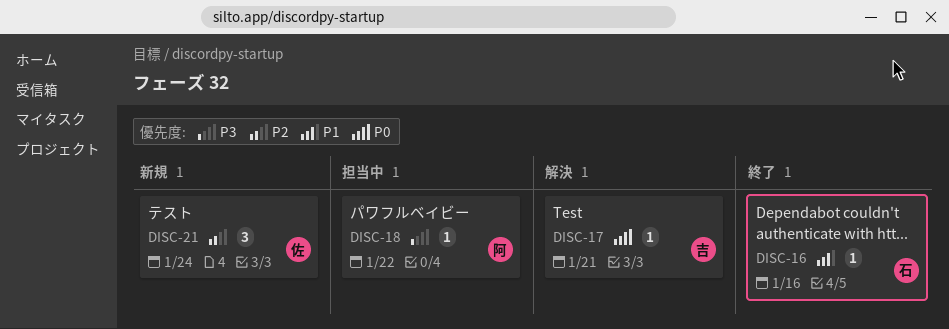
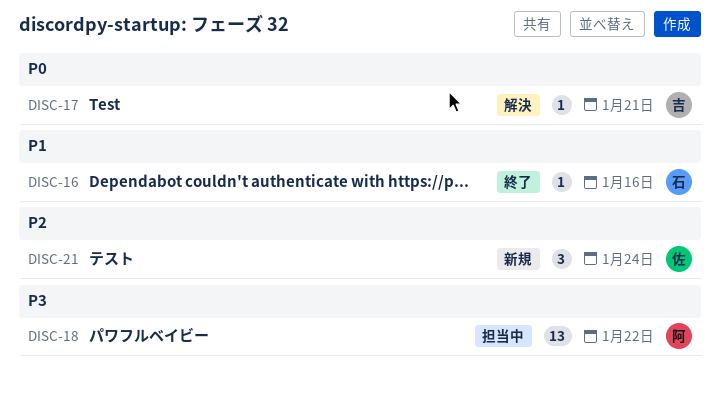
DISC-18, estimate: 1 -> 13

